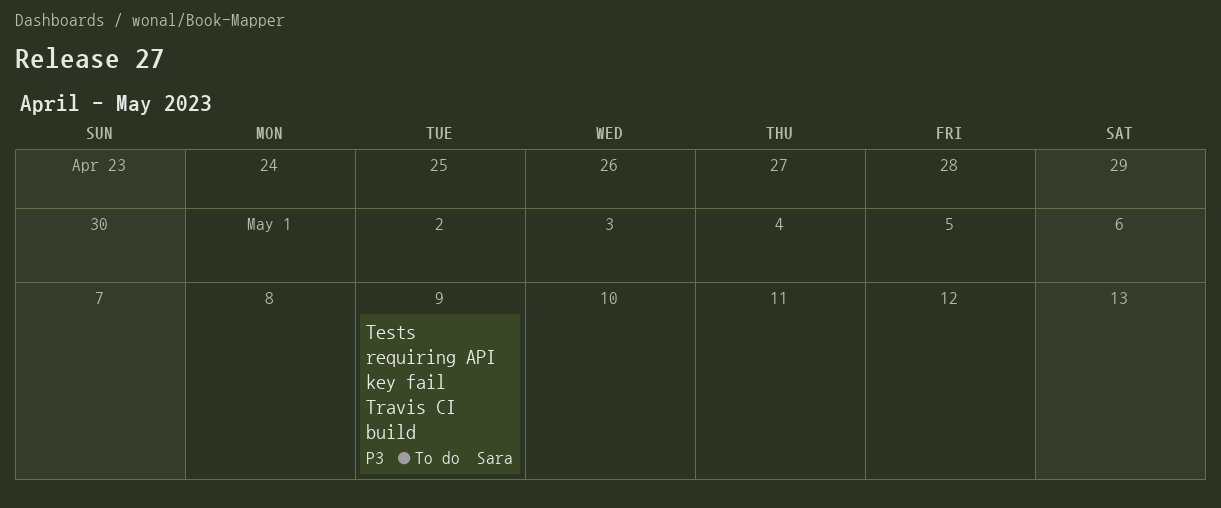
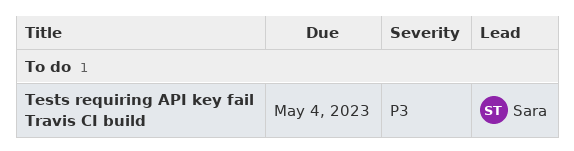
Tests requiring API key fail Travis CI build, due: May 9 -> May 4

